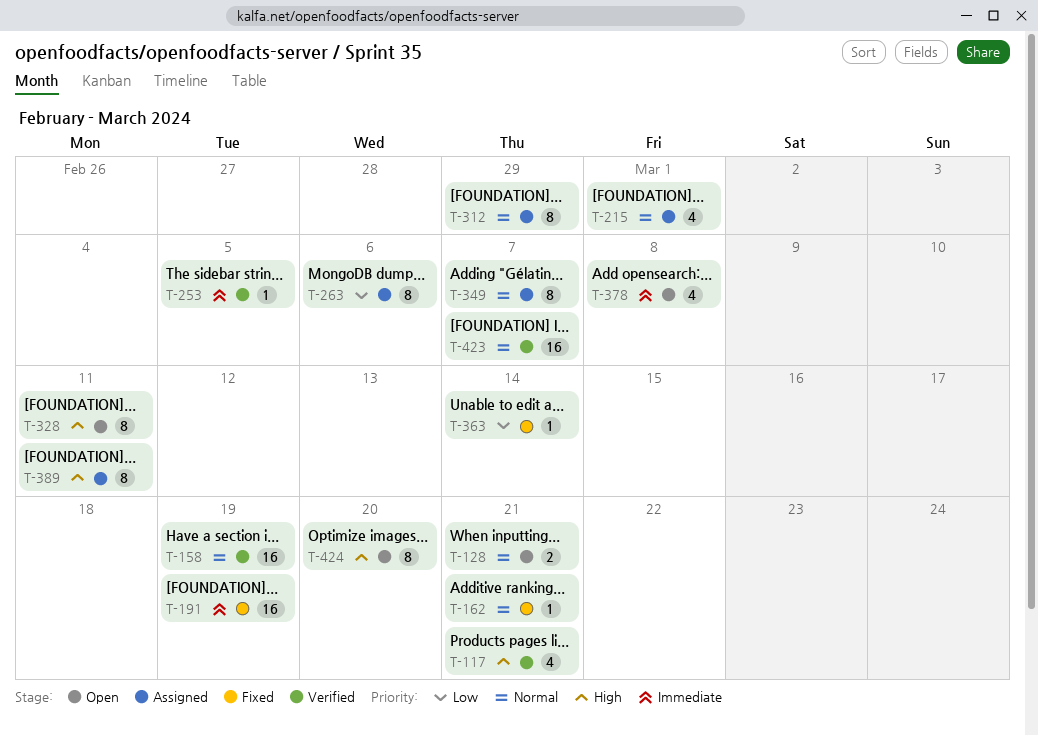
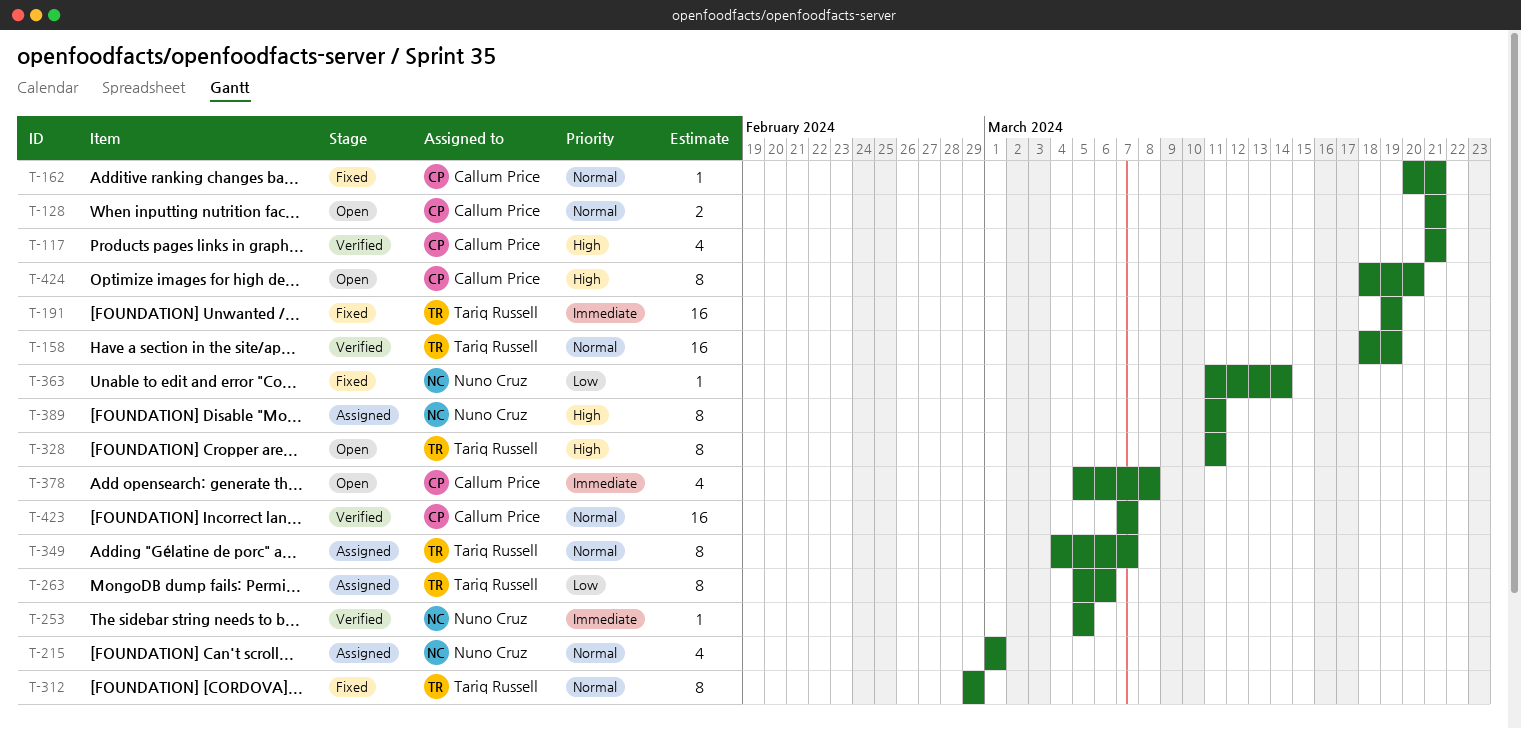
T-312, status: Assigned -> Fixed

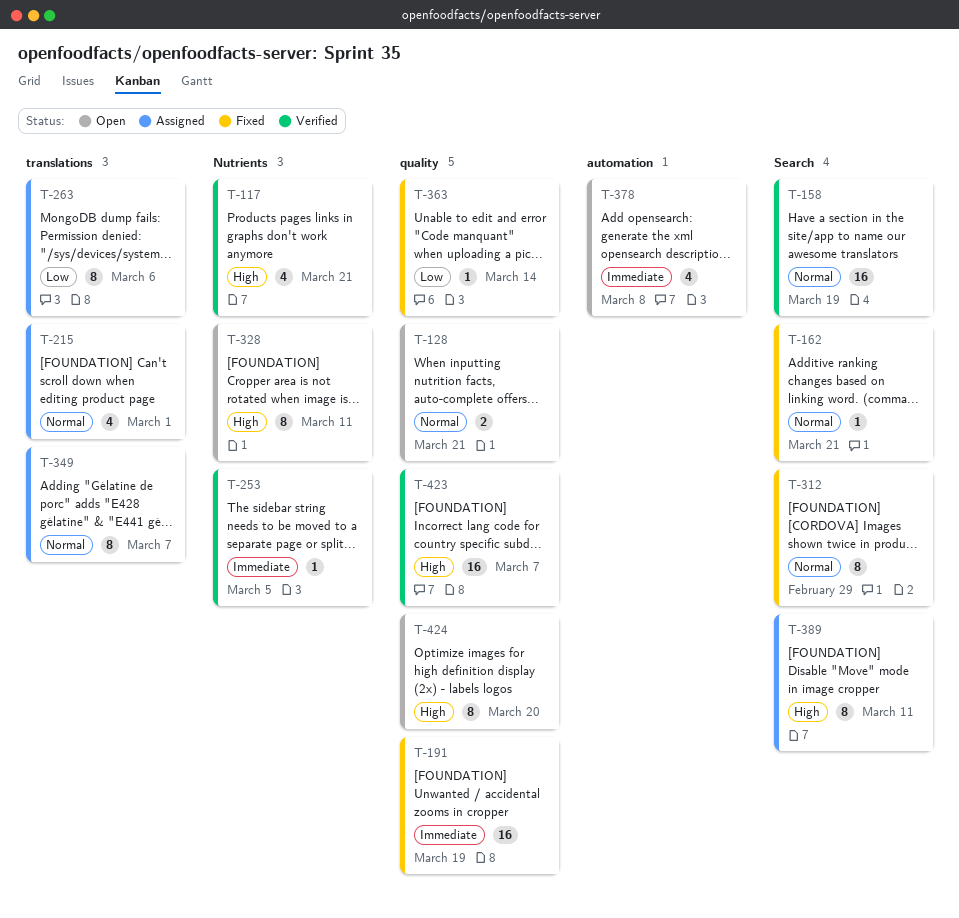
T-423, priority: Normal -> High

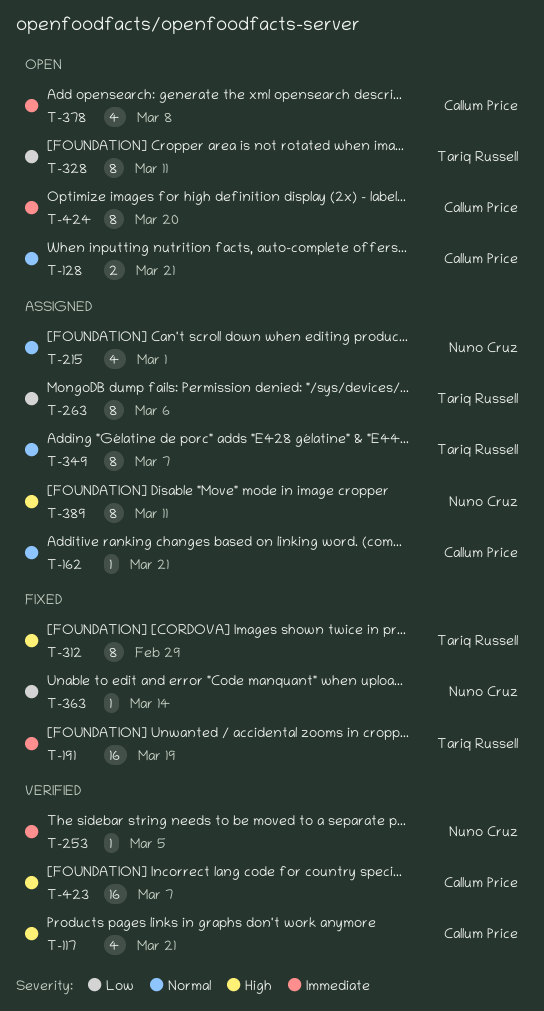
T-158: present -> none
T-162, status: Fixed -> Assigned
T-312, priority: Normal -> High
T-328, priority: High -> Low
T-424, priority: High -> Immediate

